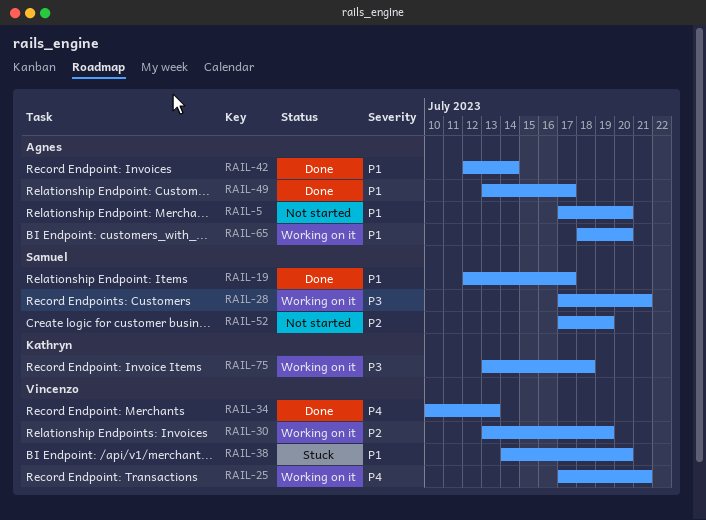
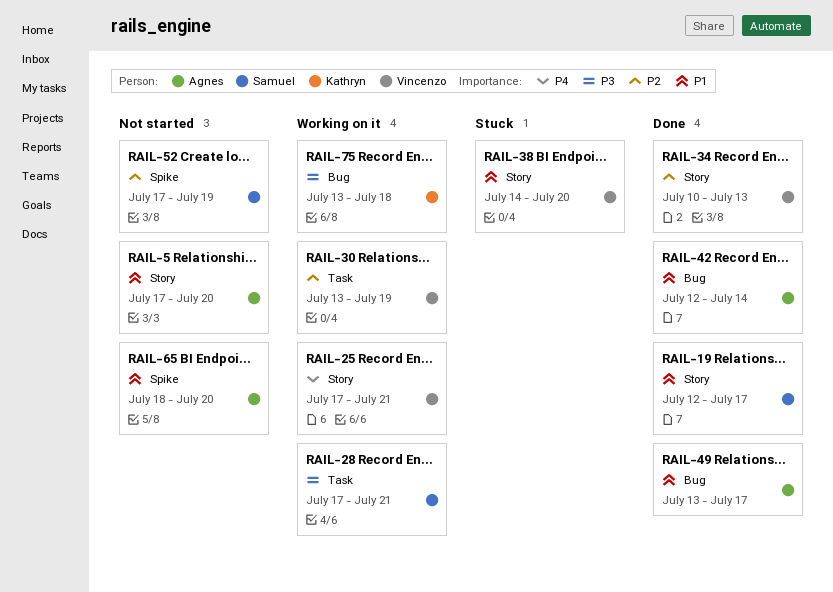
RAIL-34, priority: P4 -> P2
RAIL-65, status: Working on it -> Not started

